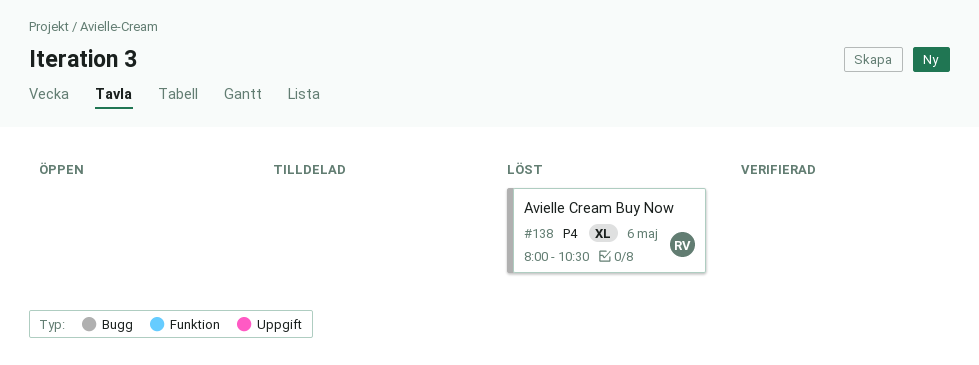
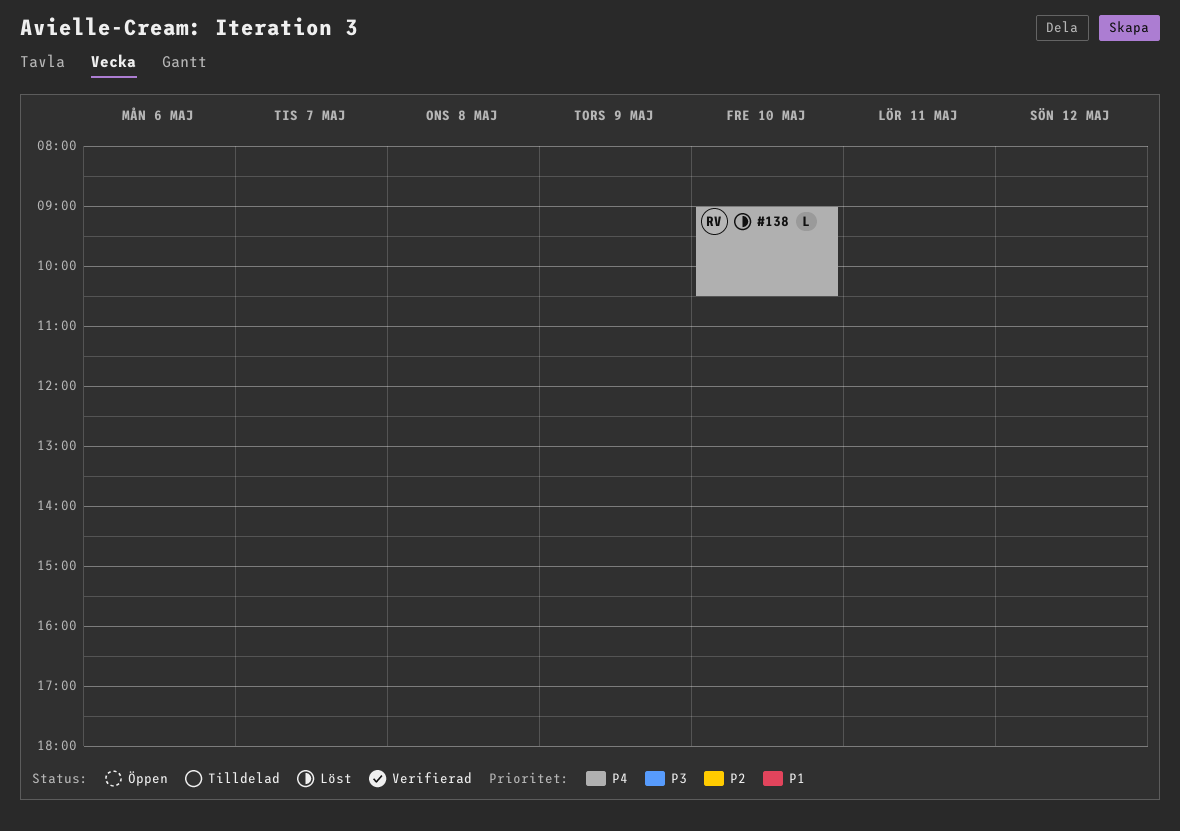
#138, estimate: XL -> L
#138, day: May 6 -> May 10
#138, begins: 08:00 -> 09:00

